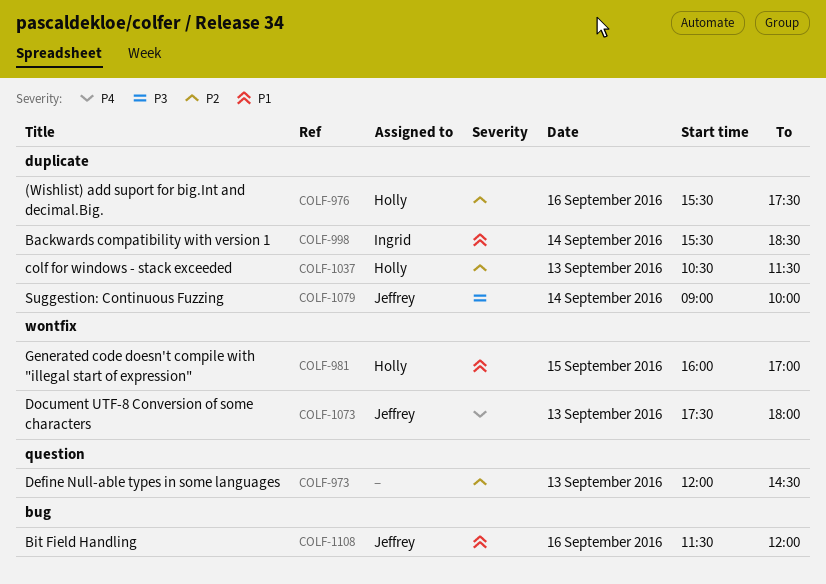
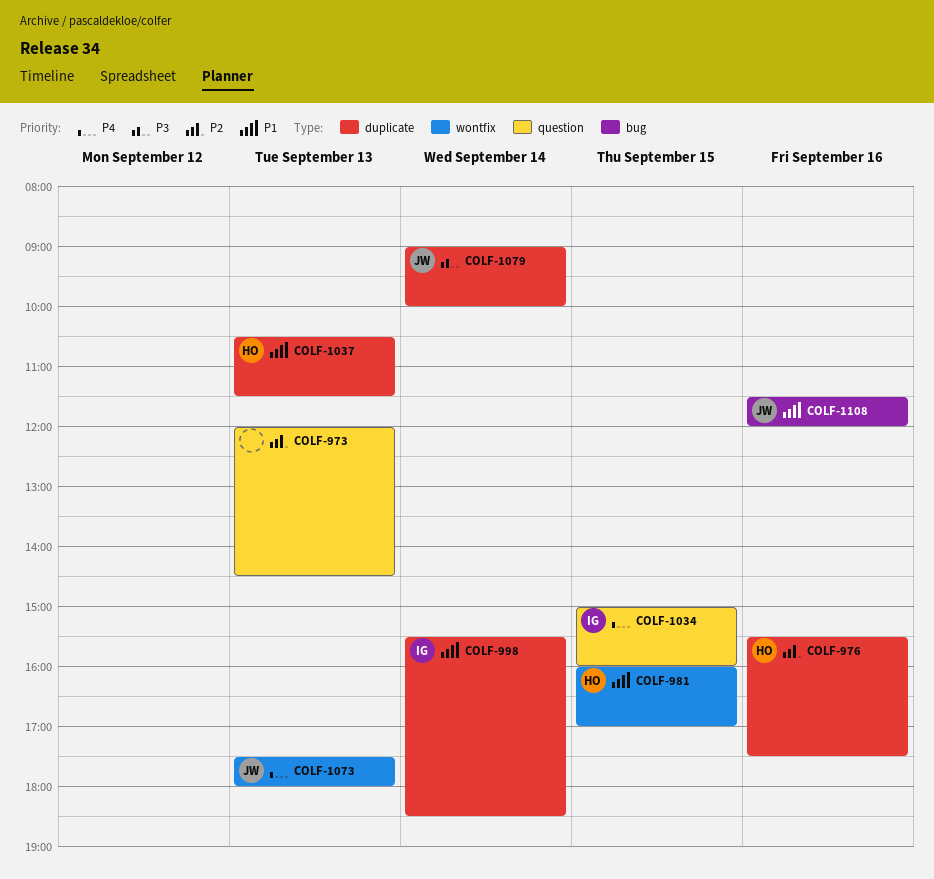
COLF-1034: none -> present
COLF-1037, priority: P2 -> P1

